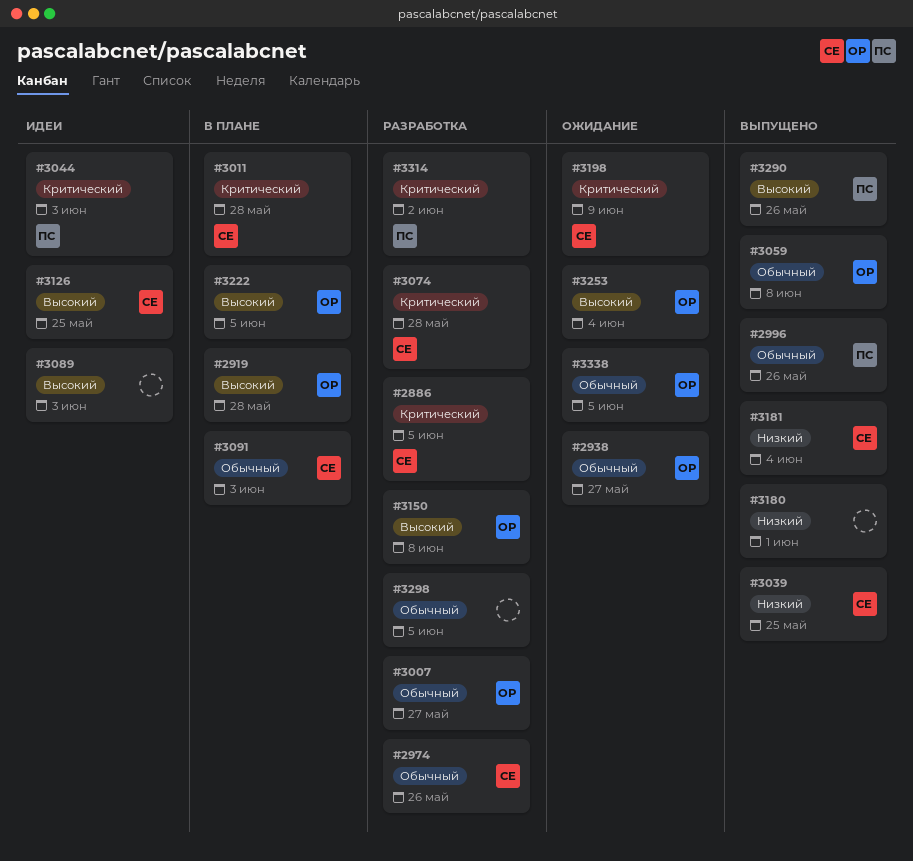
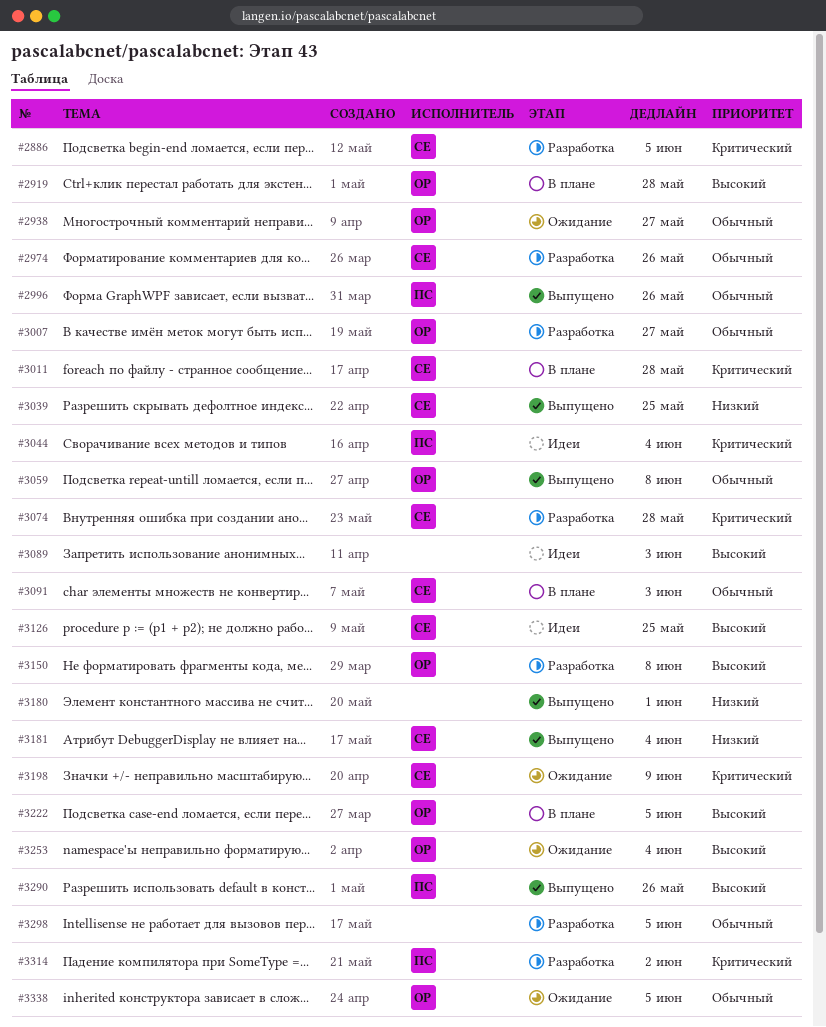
#3044, due: Jun 3 -> Jun 4

